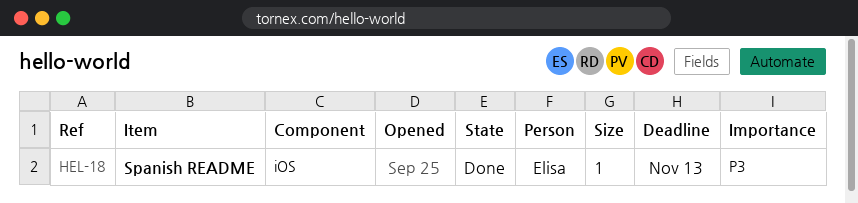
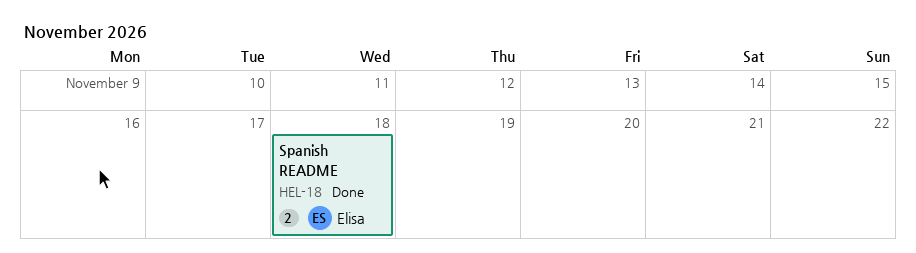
HEL-18, estimate: 1 -> 2
HEL-18, due: Nov 13 -> Nov 18

